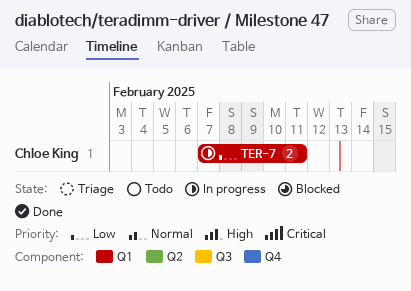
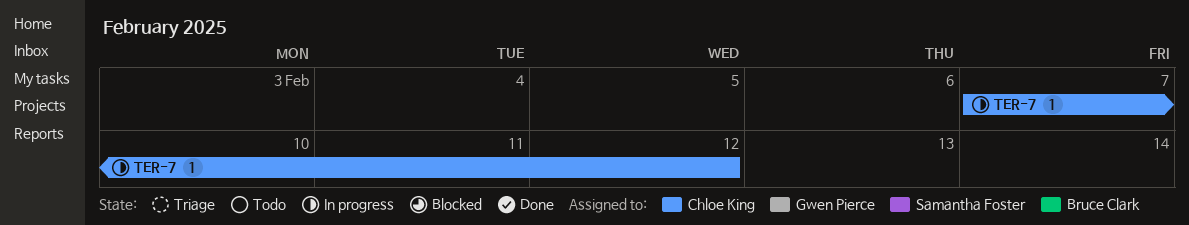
TER-7, estimate: 2 -> 1
TER-7, due: Feb 11 -> Feb 12

